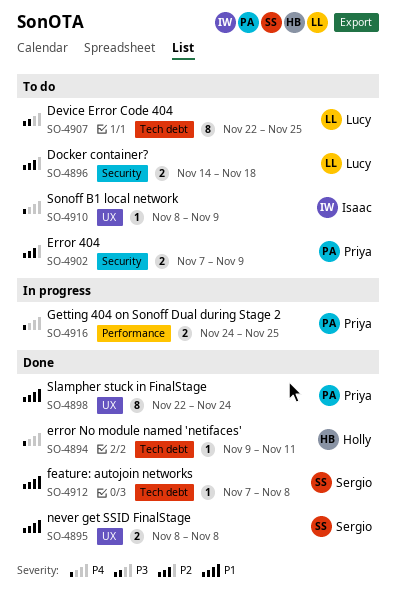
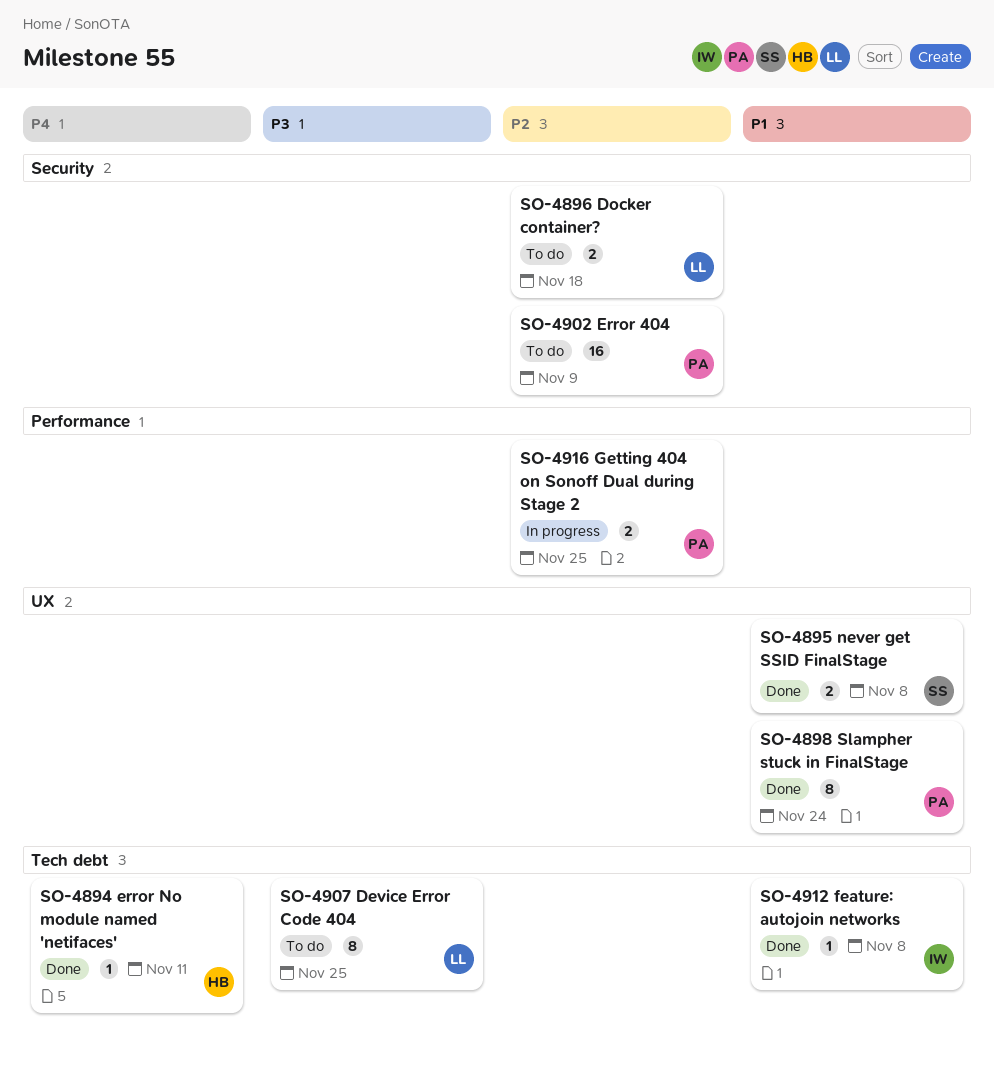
SO-4902, estimate: 2 -> 16
SO-4910: present -> none
SO-4912, owner: Sergio -> Isaac
SO-4916, priority: P4 -> P2

